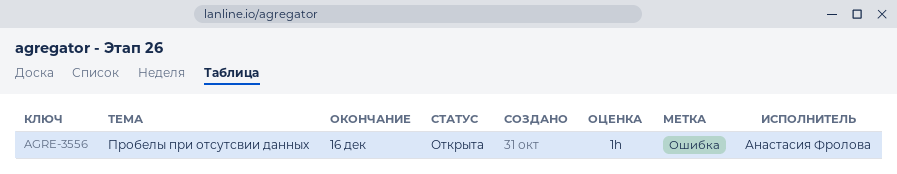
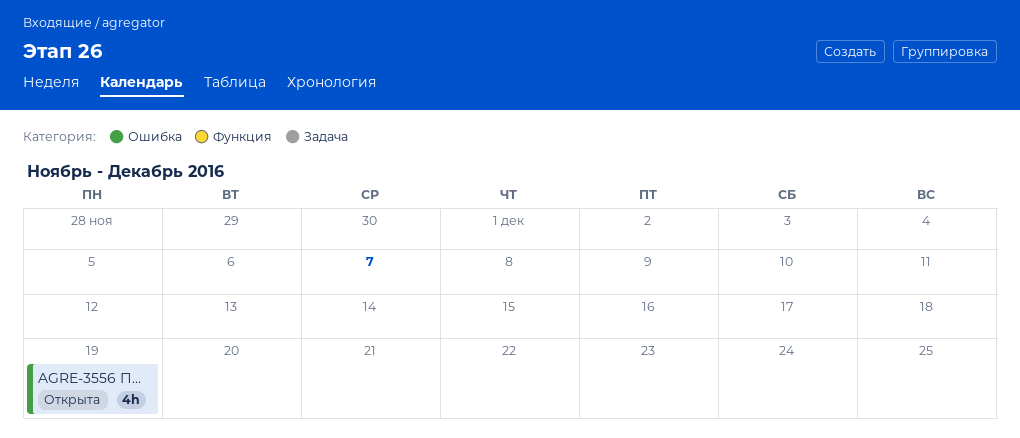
AGRE-3556, estimate: 1h -> 4h
AGRE-3556, due: Dec 16 -> Dec 19

